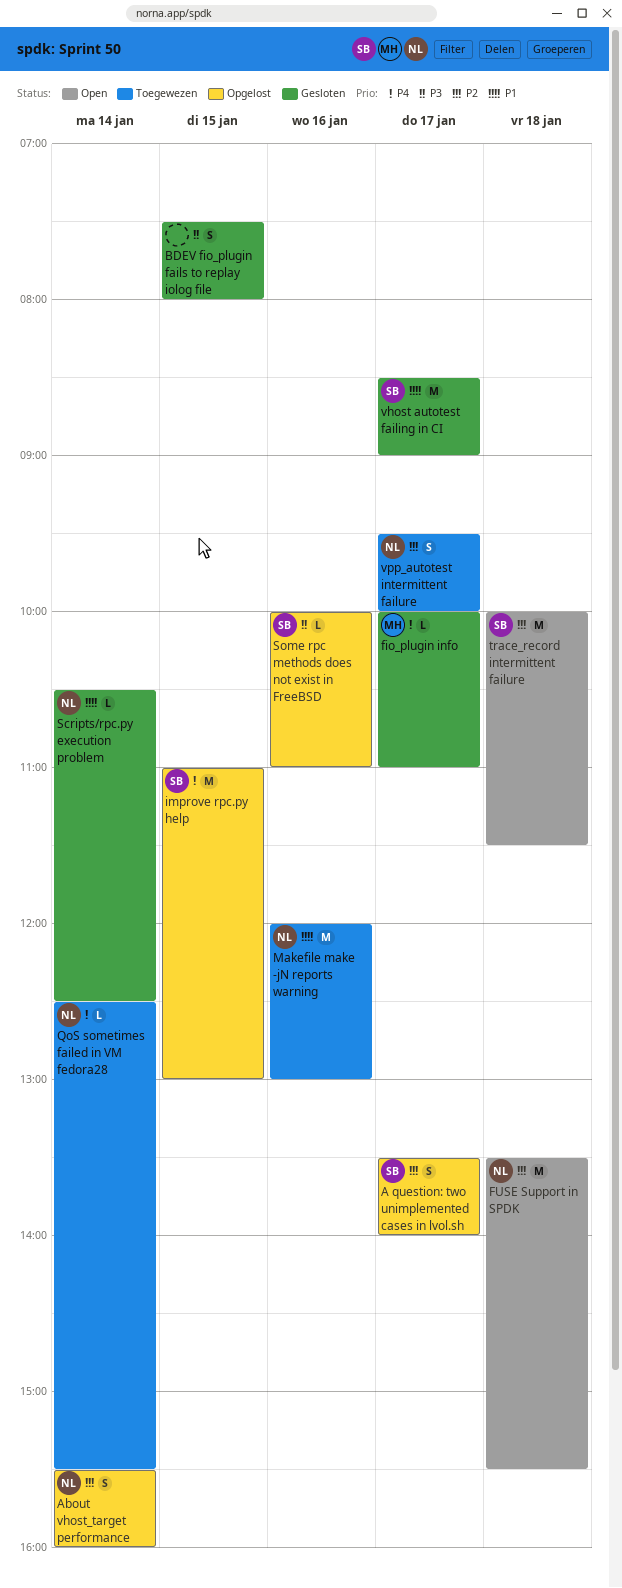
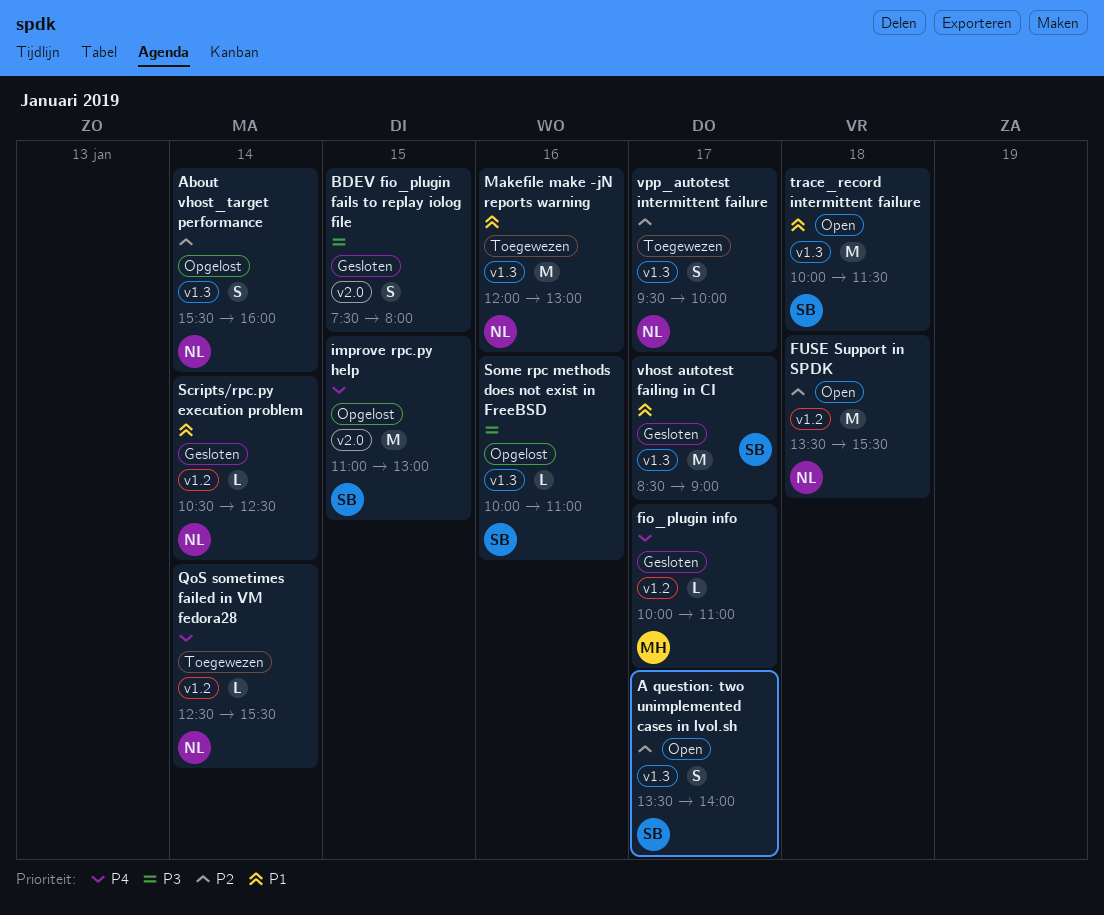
A question: two unimplemented cases in lvol.sh, status: Opgelost -> Open
trace_record intermittent failure, priority: P2 -> P1

